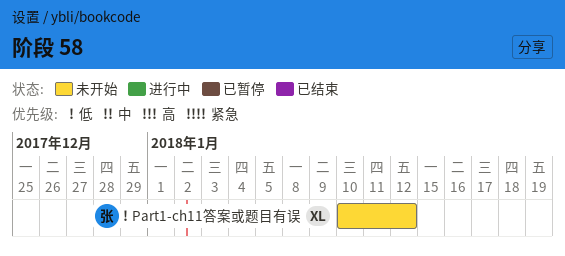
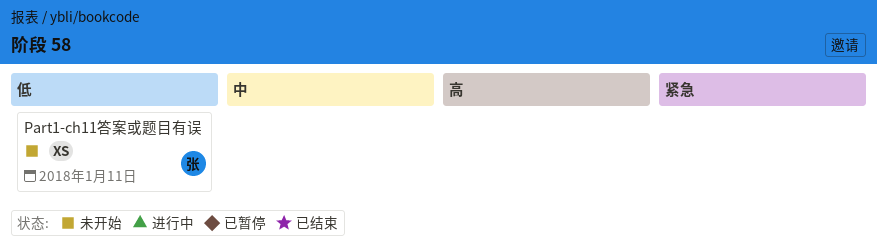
Part1-ch11答案或题目有误, estimate: XL -> XS
Part1-ch11答案或题目有误, due: Jan 12 -> Jan 11

